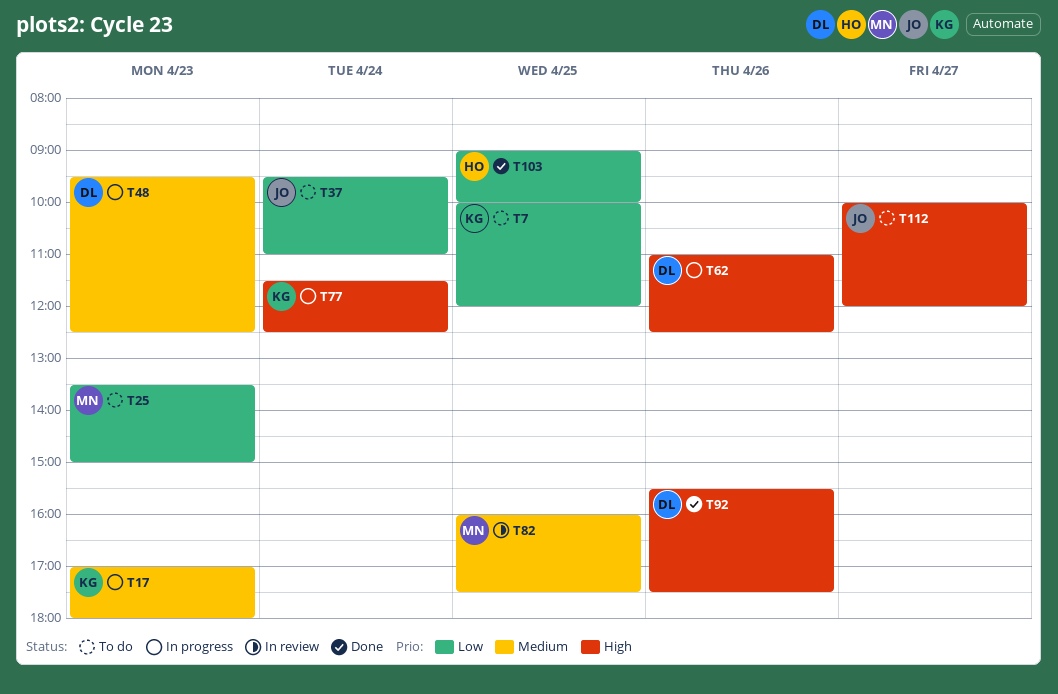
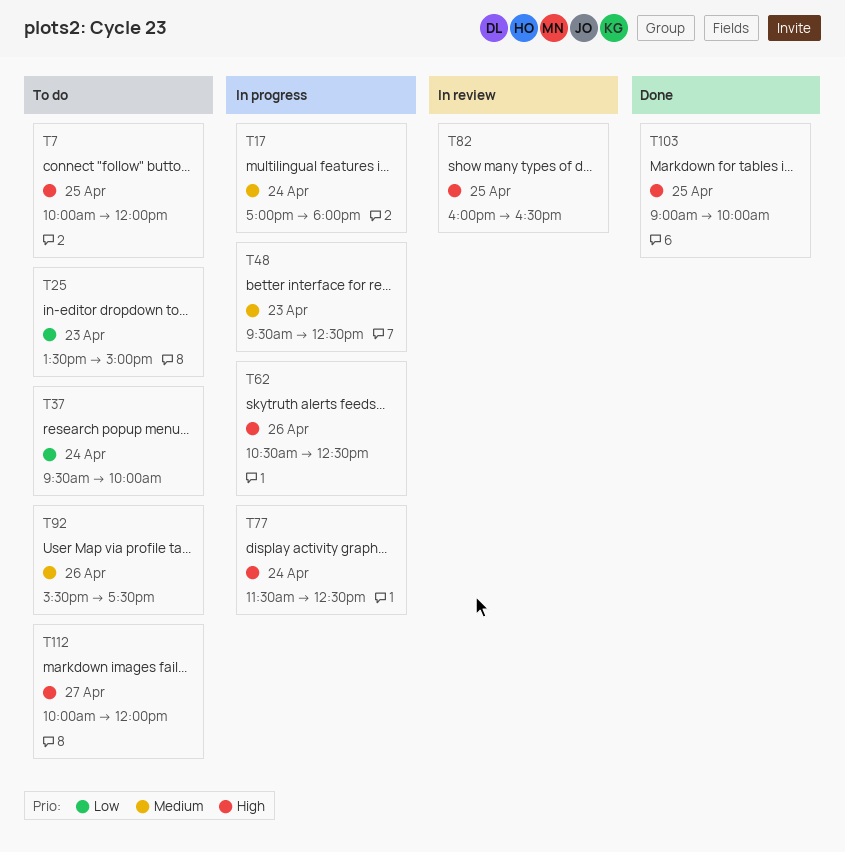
T7, priority: Low -> High
T17, day: Apr 23 -> Apr 24
T37, ends: 11:00 -> 10:00
T62, begins: 11:00 -> 10:30
T82, priority: Medium -> High
T82, ends: 17:30 -> 16:30
T92, status: Done -> To do
T92, priority: High -> Medium
T103, priority: Low -> High

